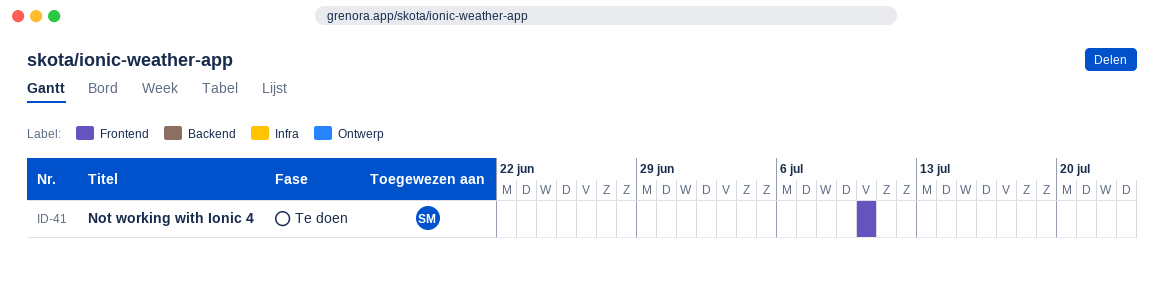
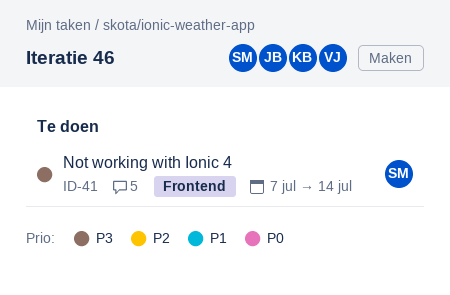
ID-41, start: Jul 10 -> Jul 7
ID-41, due: Jul 10 -> Jul 14

